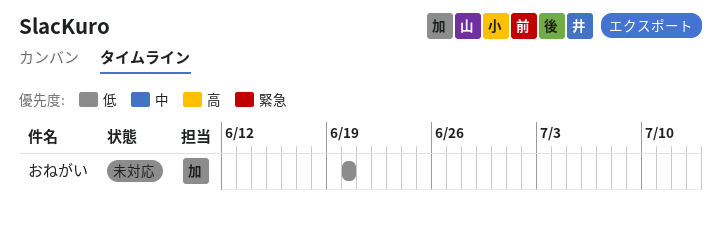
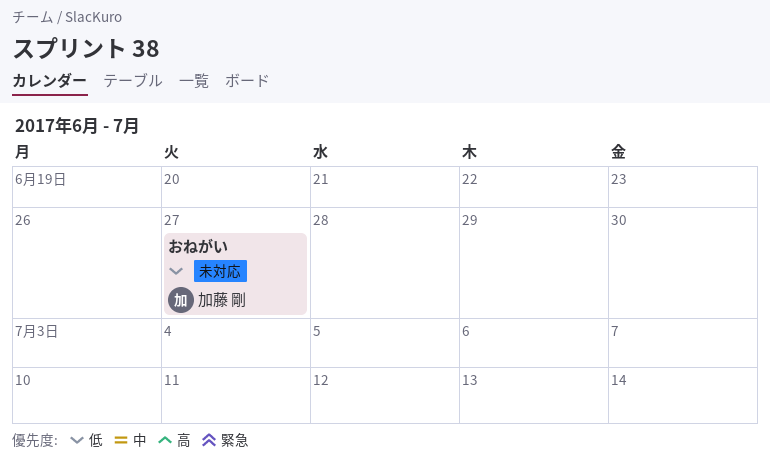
おねがい, due: Jun 20 -> Jun 27

